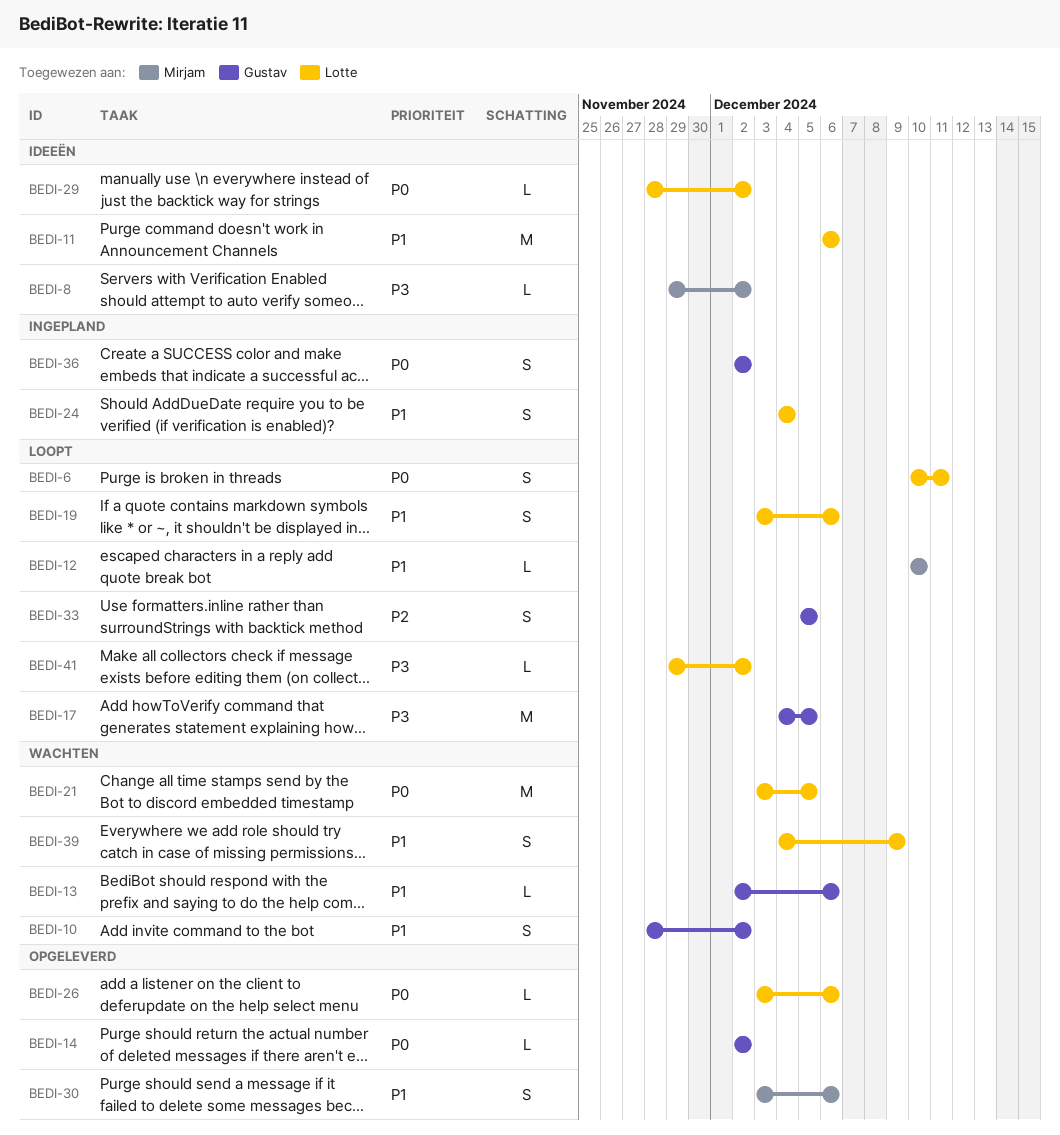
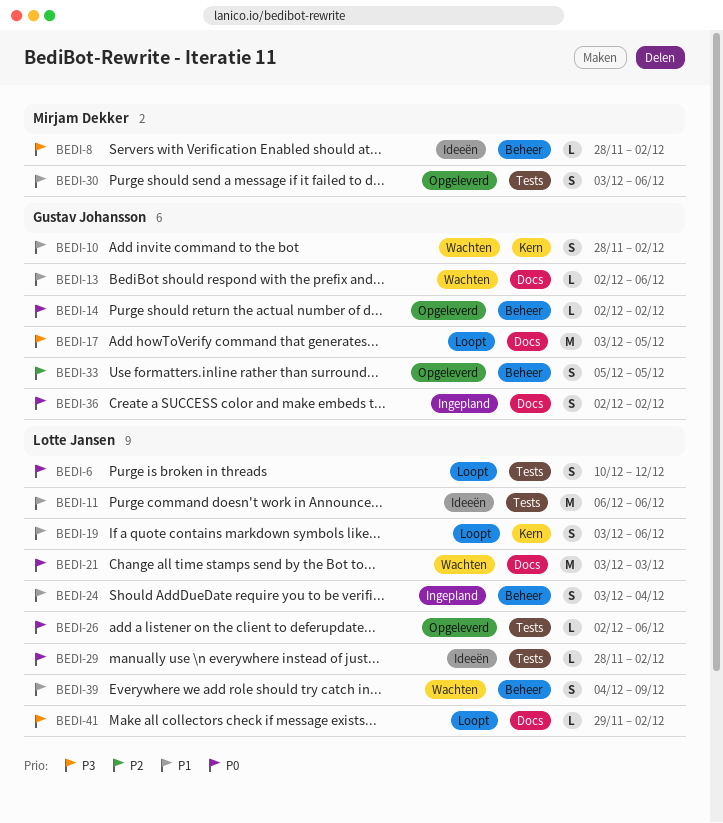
BEDI-6, due: Dec 11 -> Dec 12
BEDI-8, start: Nov 29 -> Nov 28
BEDI-12: present -> none
BEDI-17, start: Dec 4 -> Dec 3
BEDI-21, due: Dec 5 -> Dec 3
BEDI-24, start: Dec 4 -> Dec 3
BEDI-26, start: Dec 3 -> Dec 2
BEDI-33, status: Loopt -> Opgeleverd

